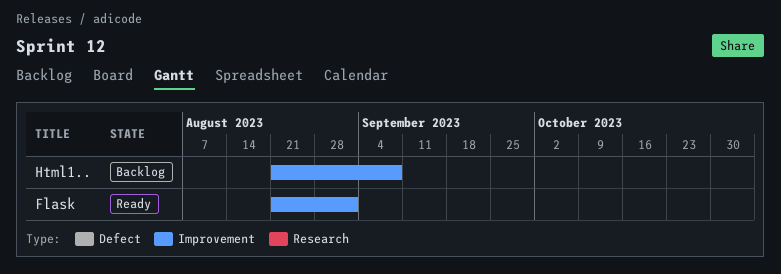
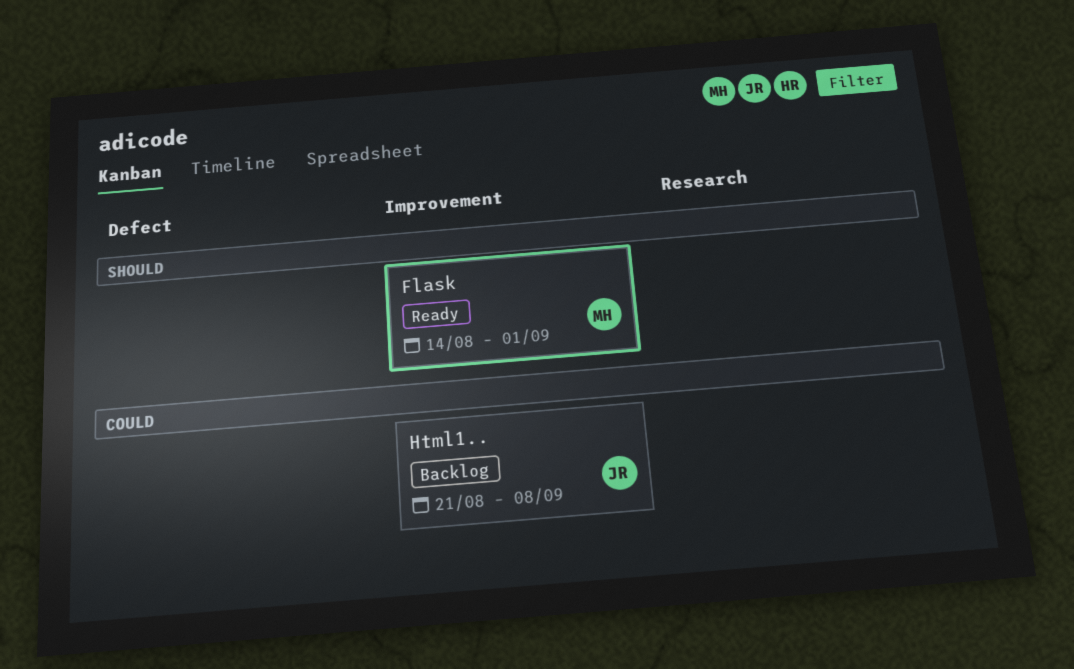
Flask, start: Aug 21 -> Aug 14

